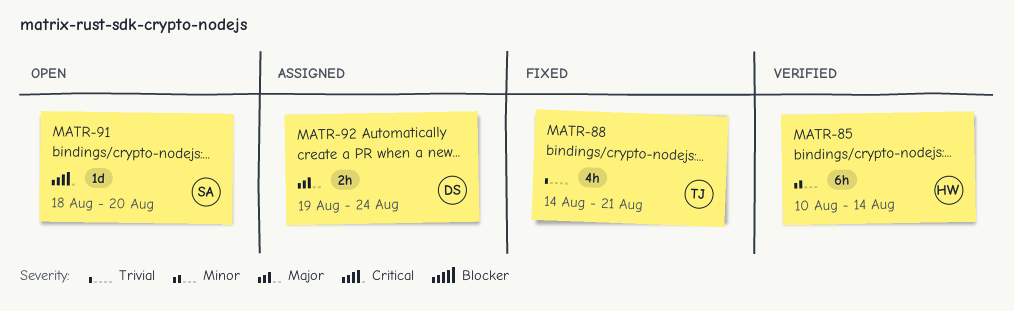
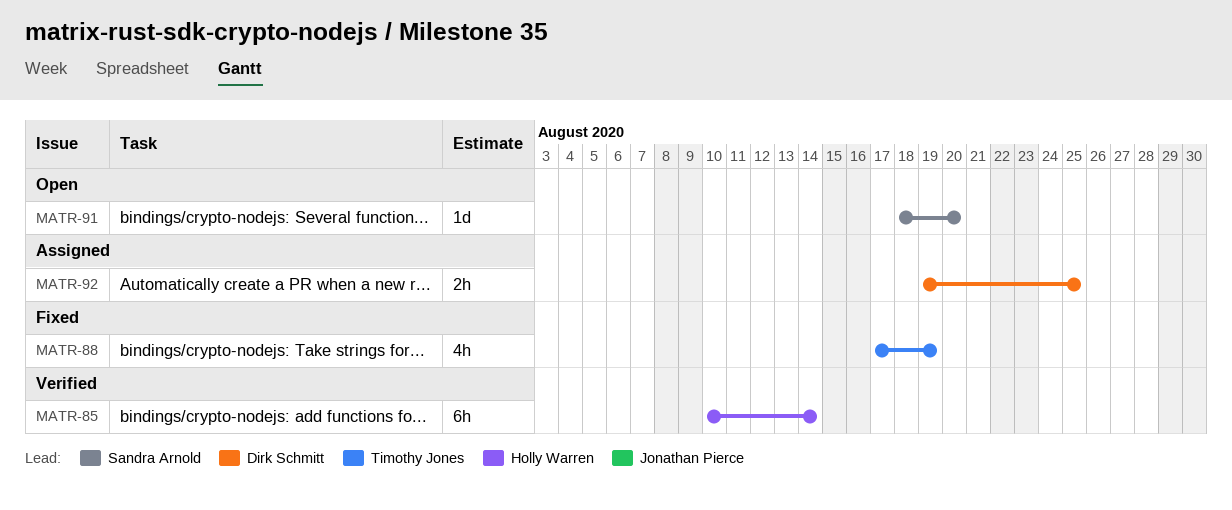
MATR-88, start: Aug 14 -> Aug 17
MATR-88, due: Aug 21 -> Aug 19
MATR-92, due: Aug 24 -> Aug 25

